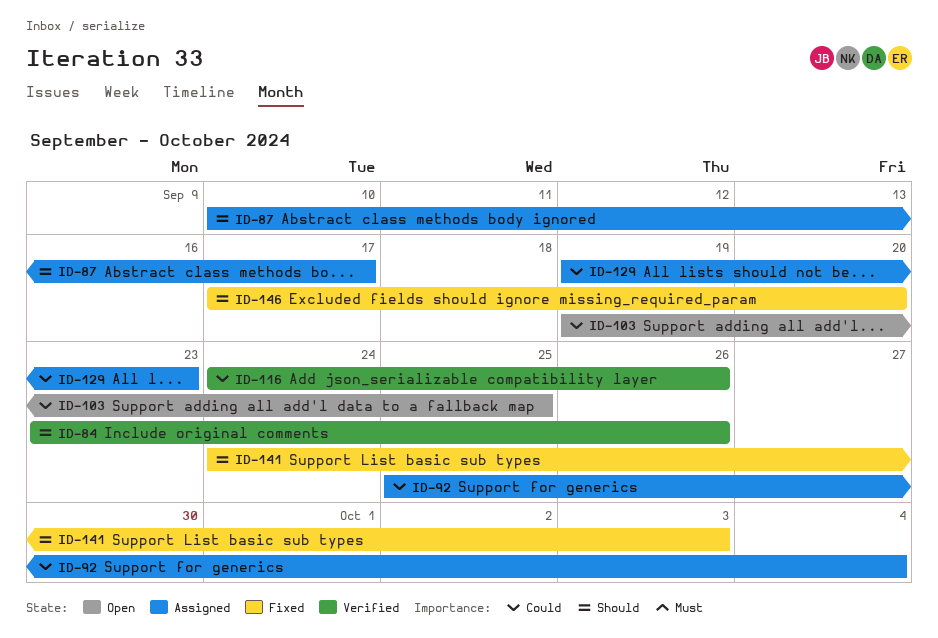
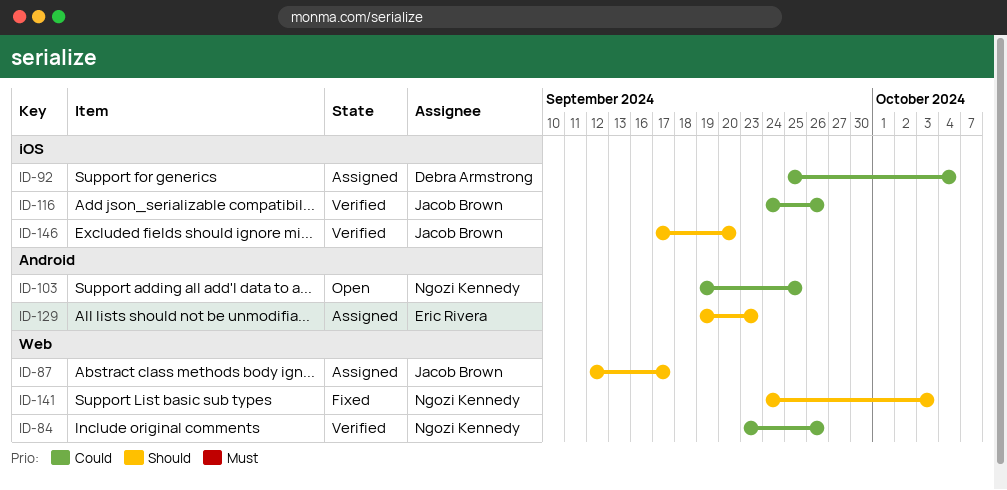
ID-84, priority: Should -> Could
ID-87, start: Sep 10 -> Sep 12
ID-129, priority: Could -> Should
ID-146, status: Fixed -> Verified

